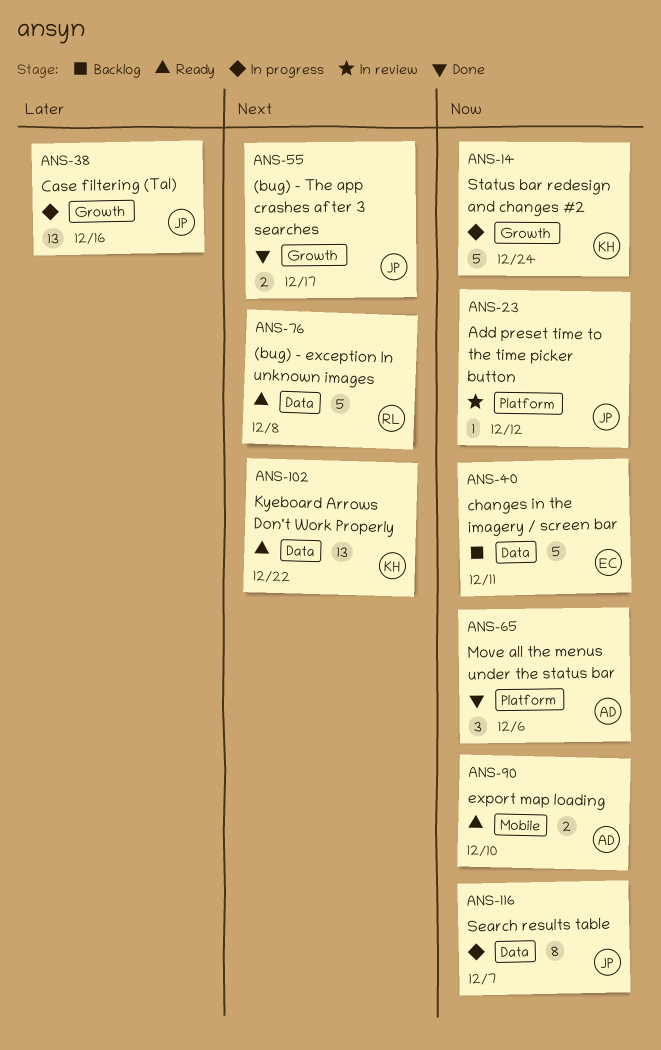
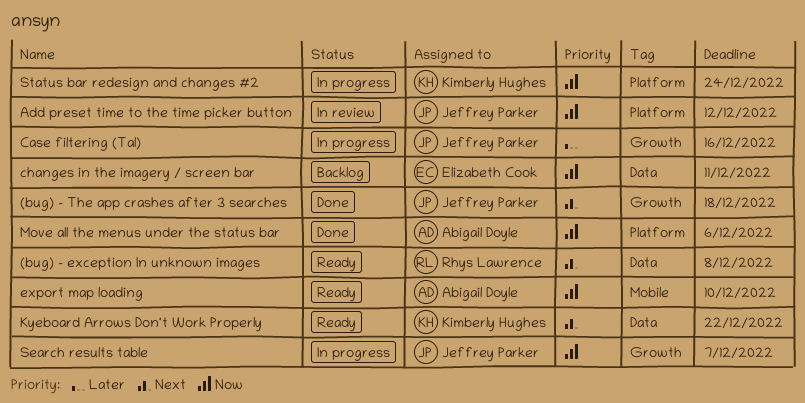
(bug) - The app crashes after 3 searches, due: Dec 17 -> Dec 18
Search results table, label: Data -> Growth
Status bar redesign and changes #2, label: Growth -> Platform

